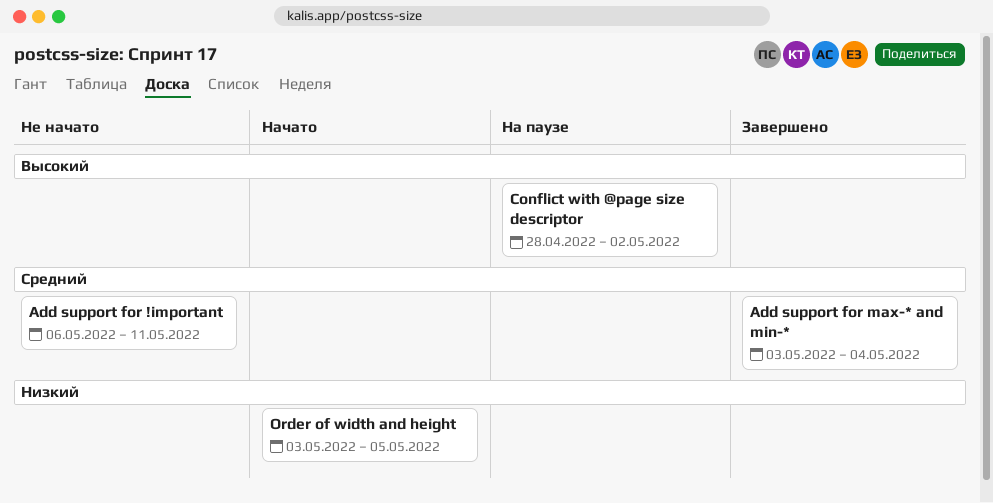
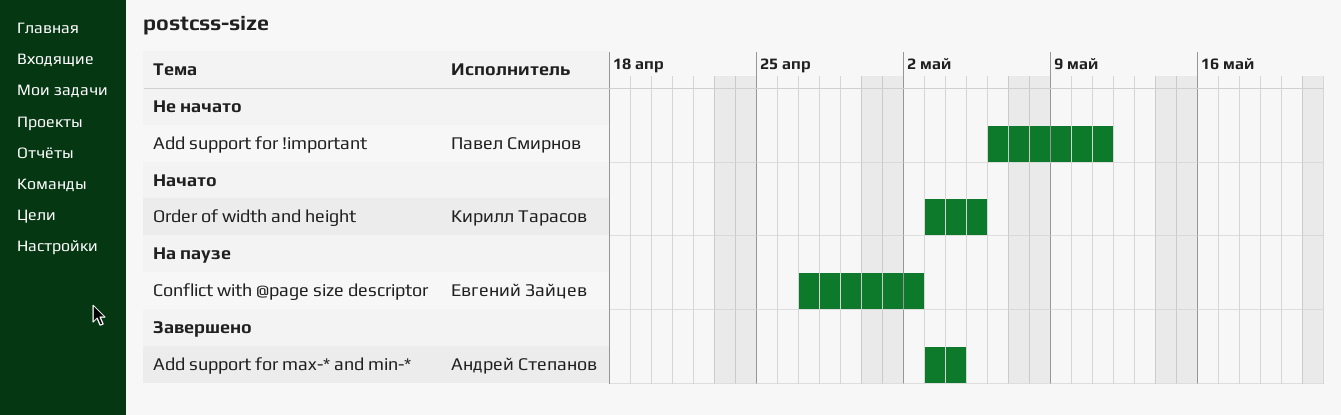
Conflict with @page size descriptor, start: Apr 28 -> Apr 27

